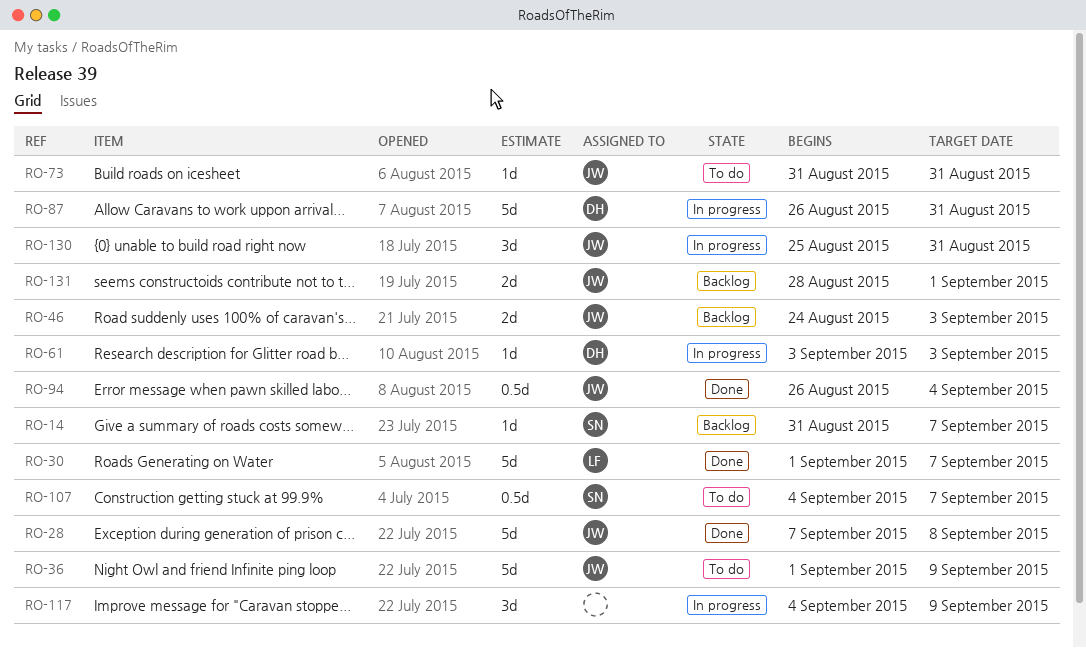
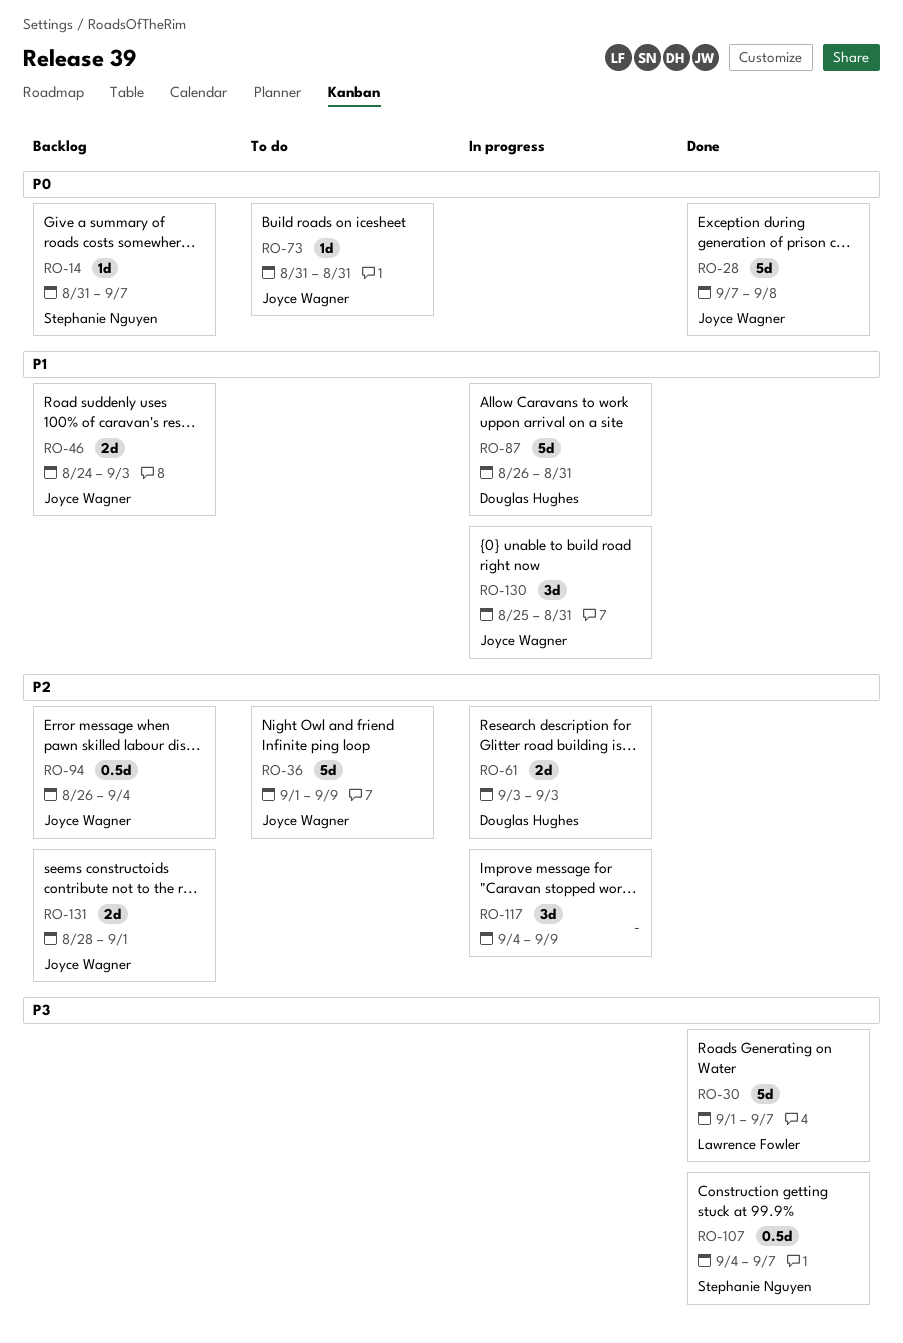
RO-61, estimate: 1d -> 2d
RO-94, status: Done -> Backlog
RO-107, status: To do -> Done

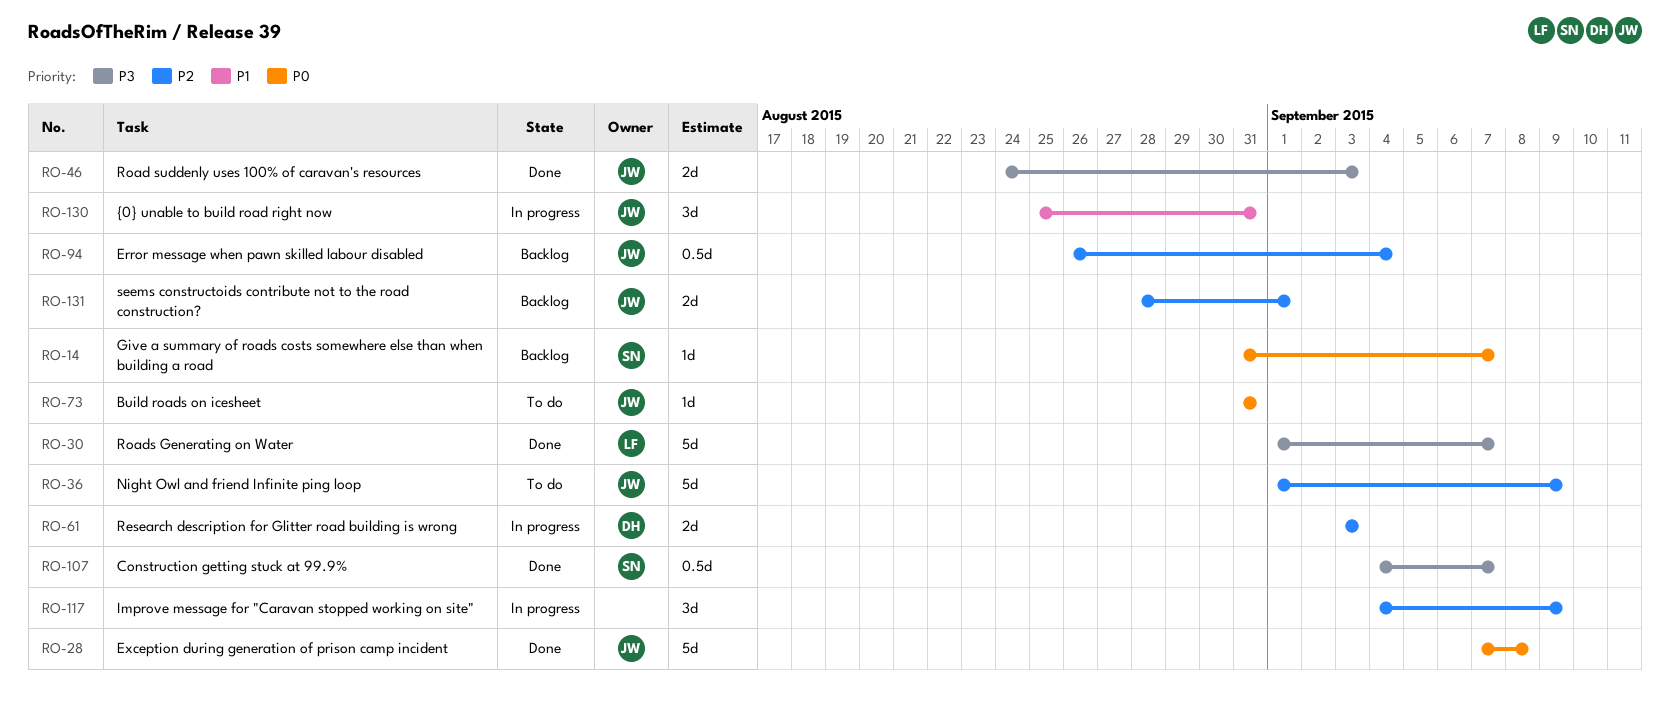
RO-46, status: Backlog -> Done
RO-46, priority: P1 -> P3
RO-87: present -> none

